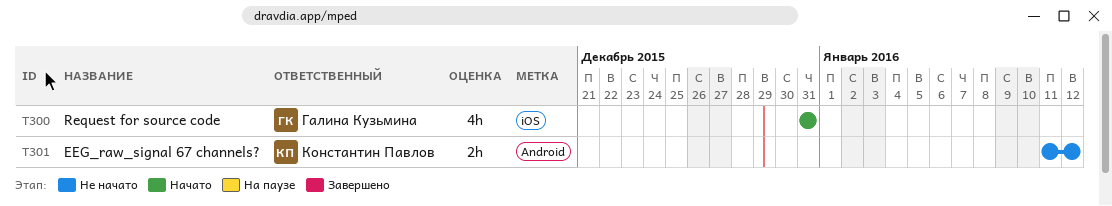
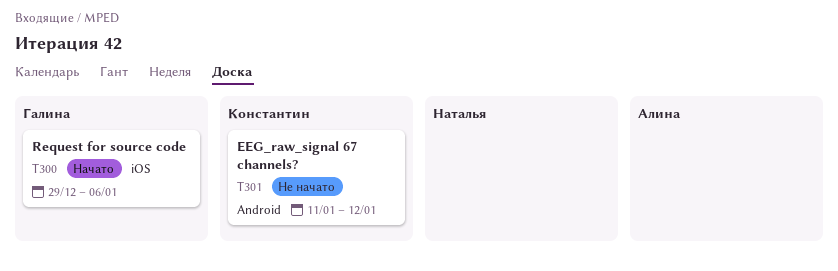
T300, start: Dec 31 -> Dec 29
T300, due: Dec 31 -> Jan 6

